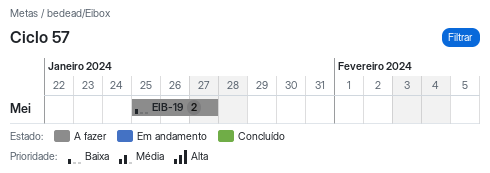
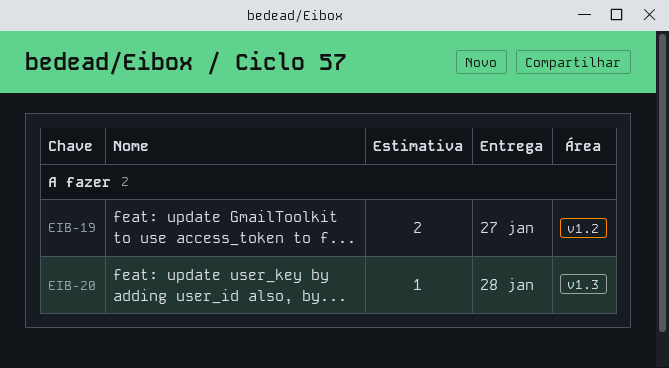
EIB-20: none -> present

